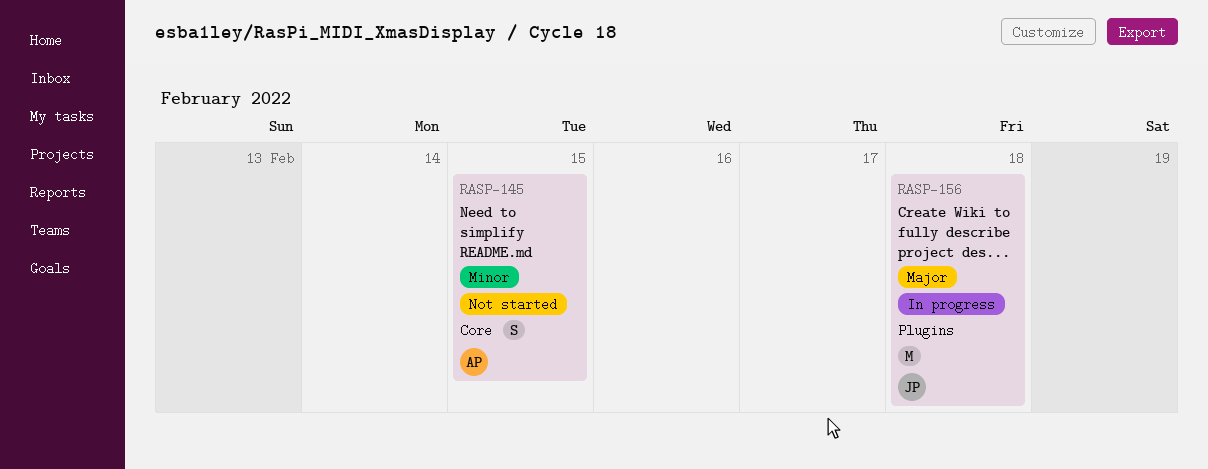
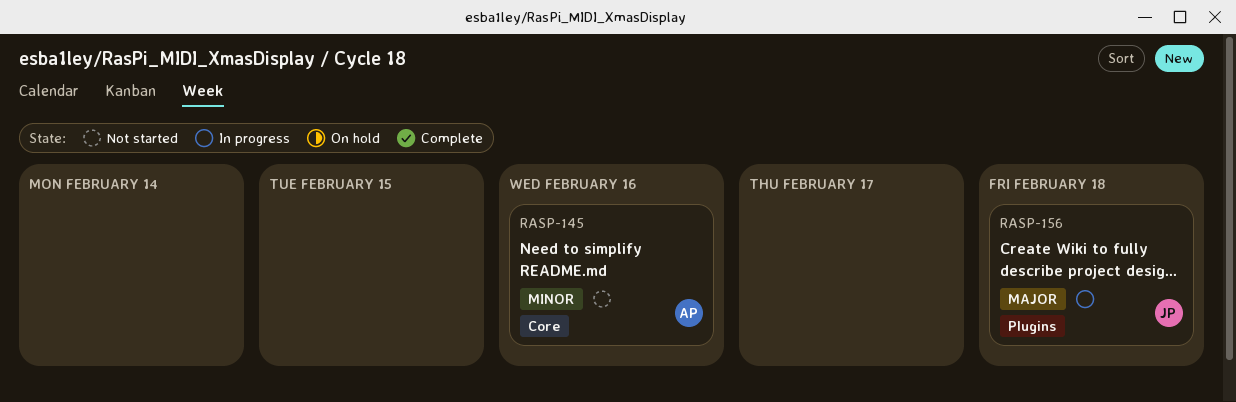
RASP-145, due: Feb 15 -> Feb 16

